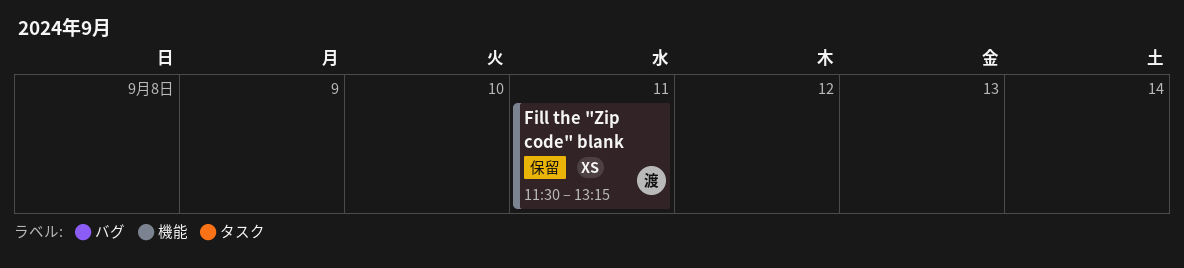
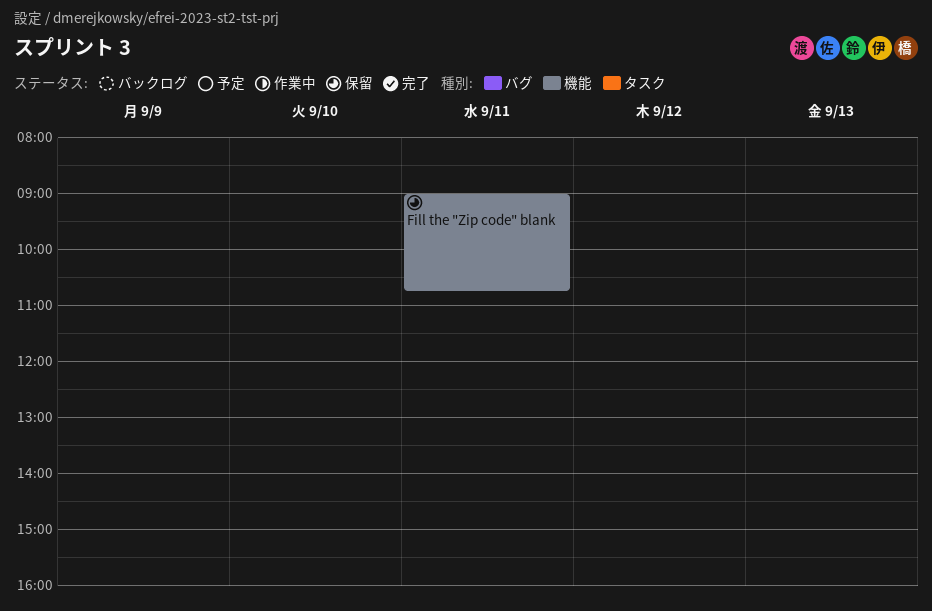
Fill the "Zip code" blank, begins: 11:30 -> 09:00
Fill the "Zip code" blank, ends: 13:15 -> 10:45

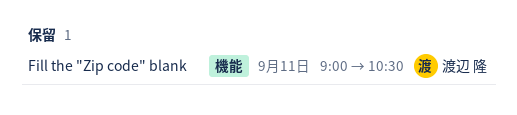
Fill the "Zip code" blank, ends: 10:45 -> 10:30

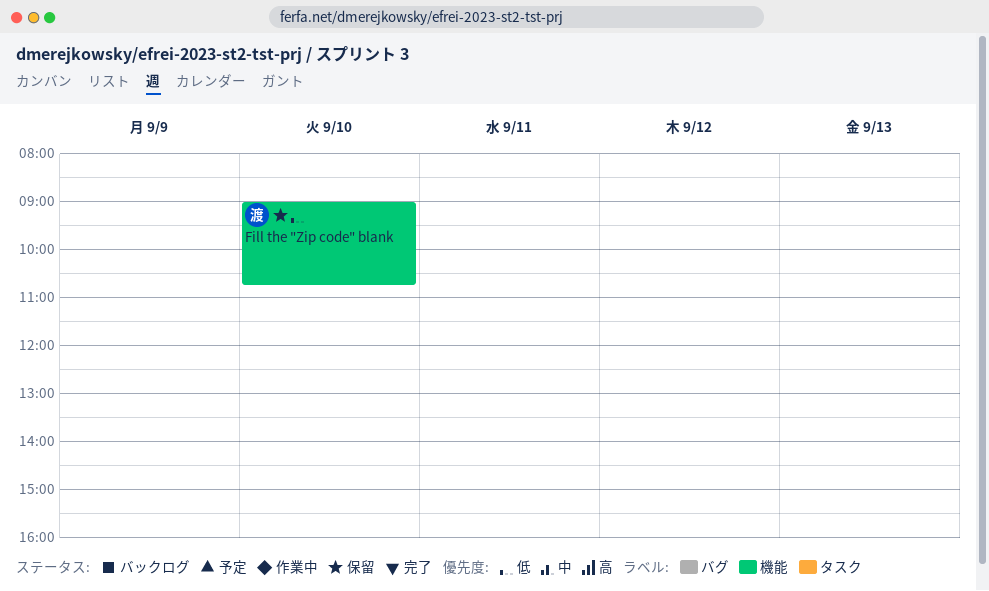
Fill the "Zip code" blank, day: Sep 11 -> Sep 10
Fill the "Zip code" blank, ends: 10:30 -> 10:45

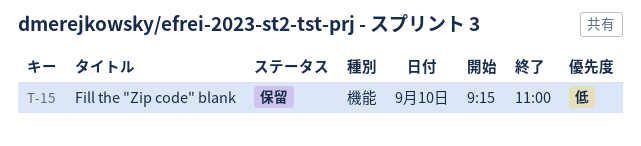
Fill the "Zip code" blank, begins: 09:00 -> 09:15
Fill the "Zip code" blank, ends: 10:45 -> 11:00

